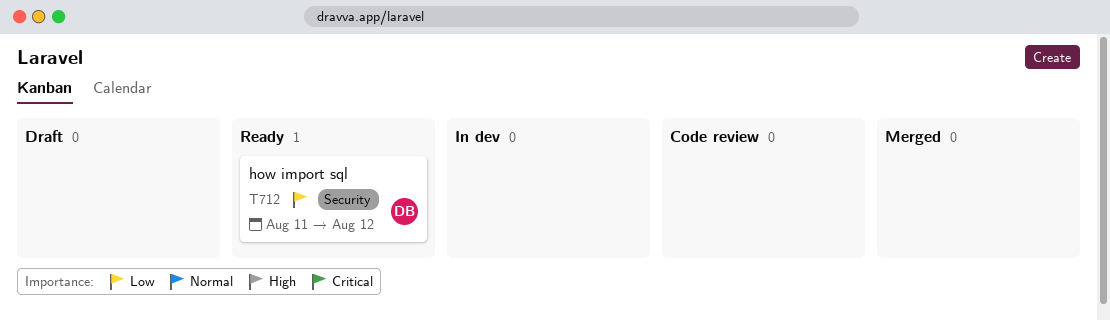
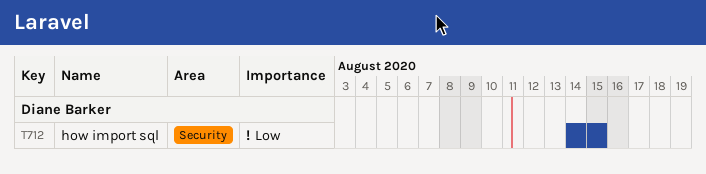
T712, start: Aug 11 -> Aug 14
T712, due: Aug 12 -> Aug 15

